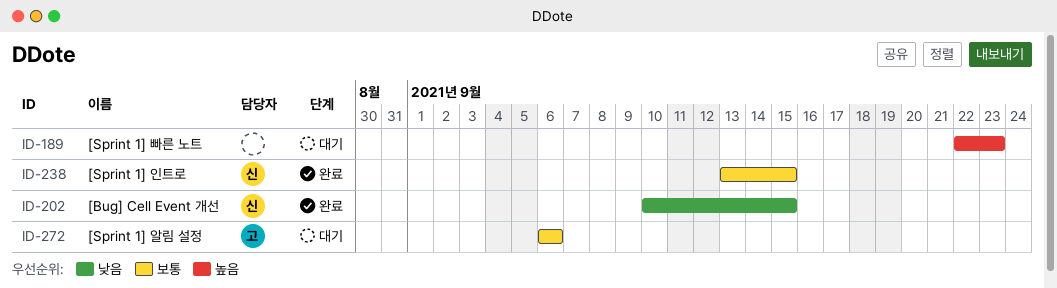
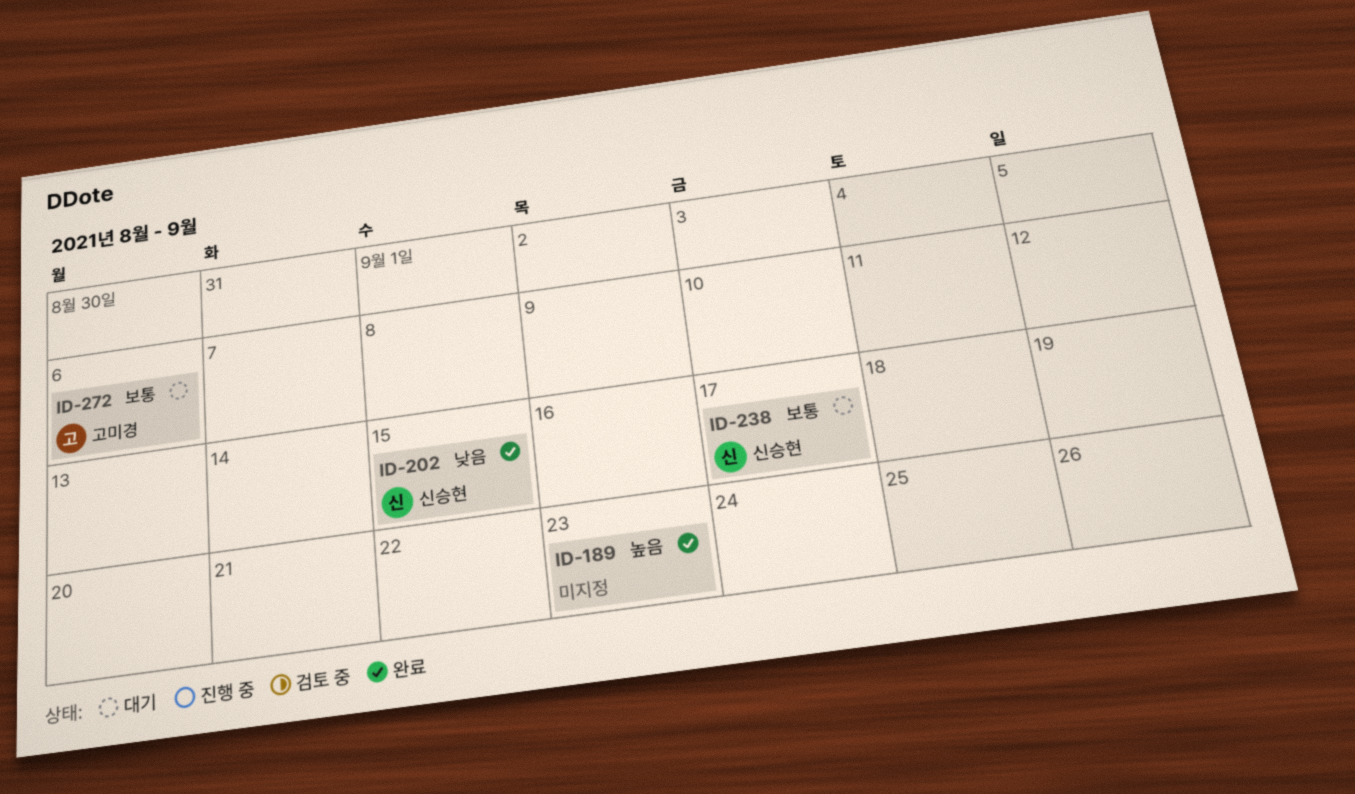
ID-189, status: 대기 -> 완료
ID-238, status: 완료 -> 대기
ID-238, due: Sep 15 -> Sep 17

